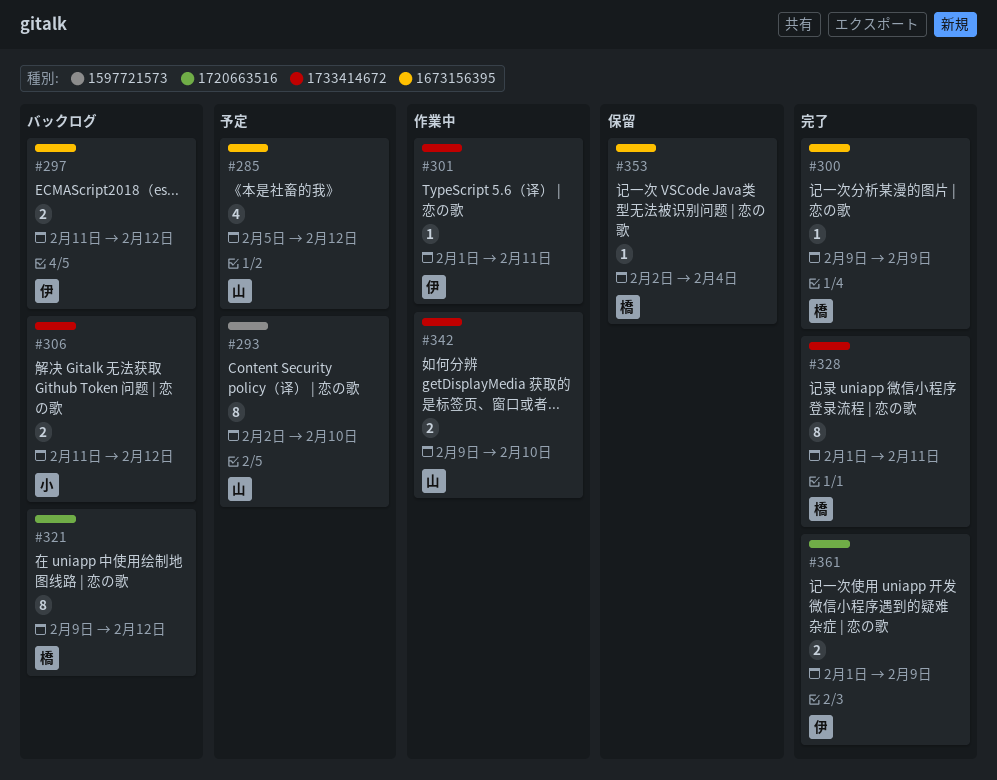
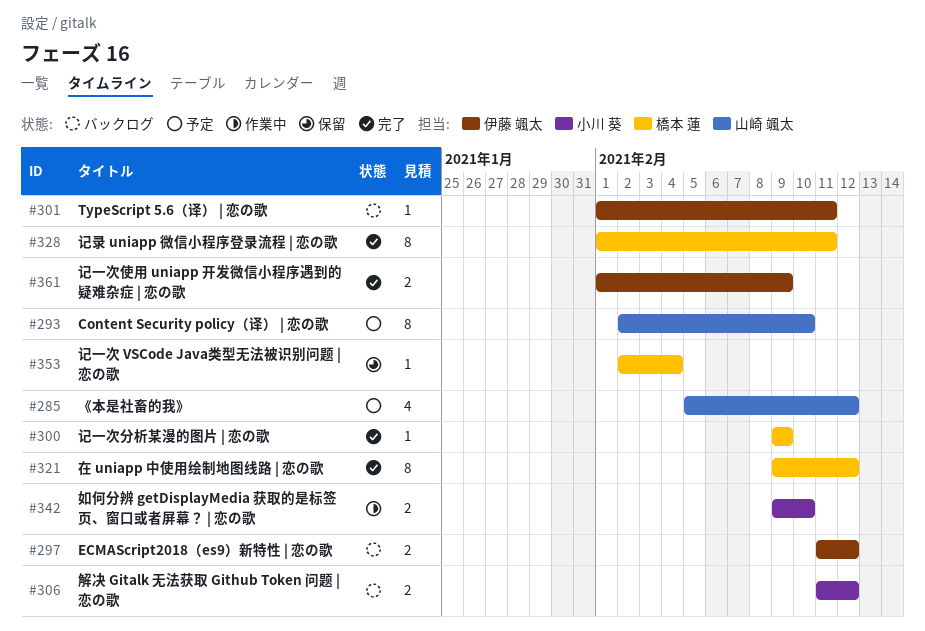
#301, status: 作業中 -> バックログ
#321, status: バックログ -> 完了
#342, owner: 山崎 颯太 -> 小川 葵

